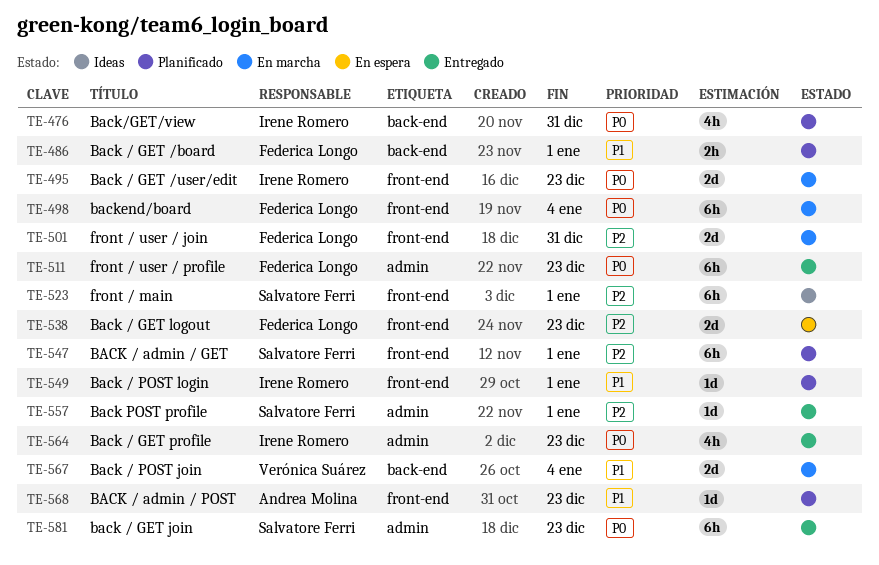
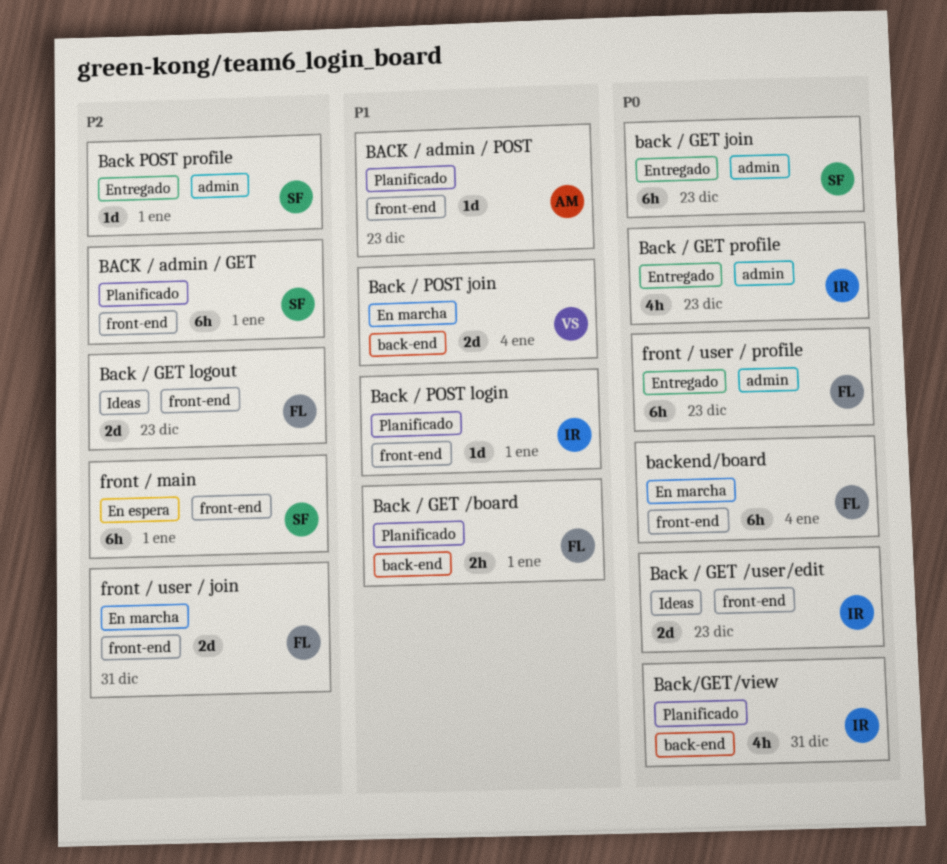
Back / GET /user/edit, status: En marcha -> Ideas
Back / GET logout, status: En espera -> Ideas
front / main, status: Ideas -> En espera

